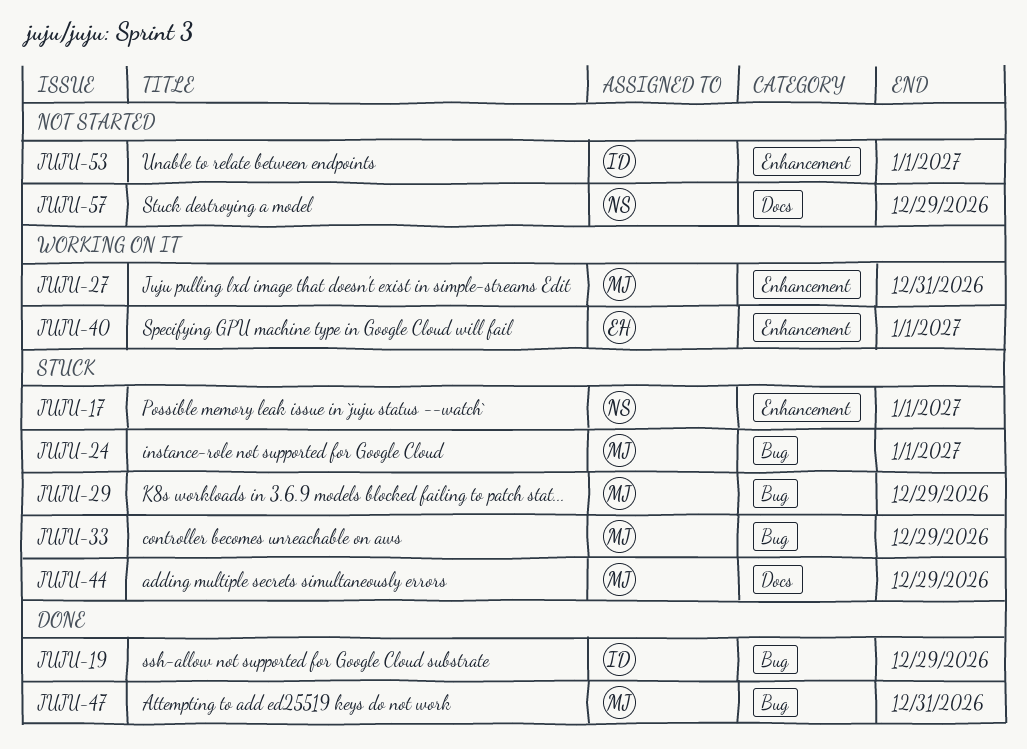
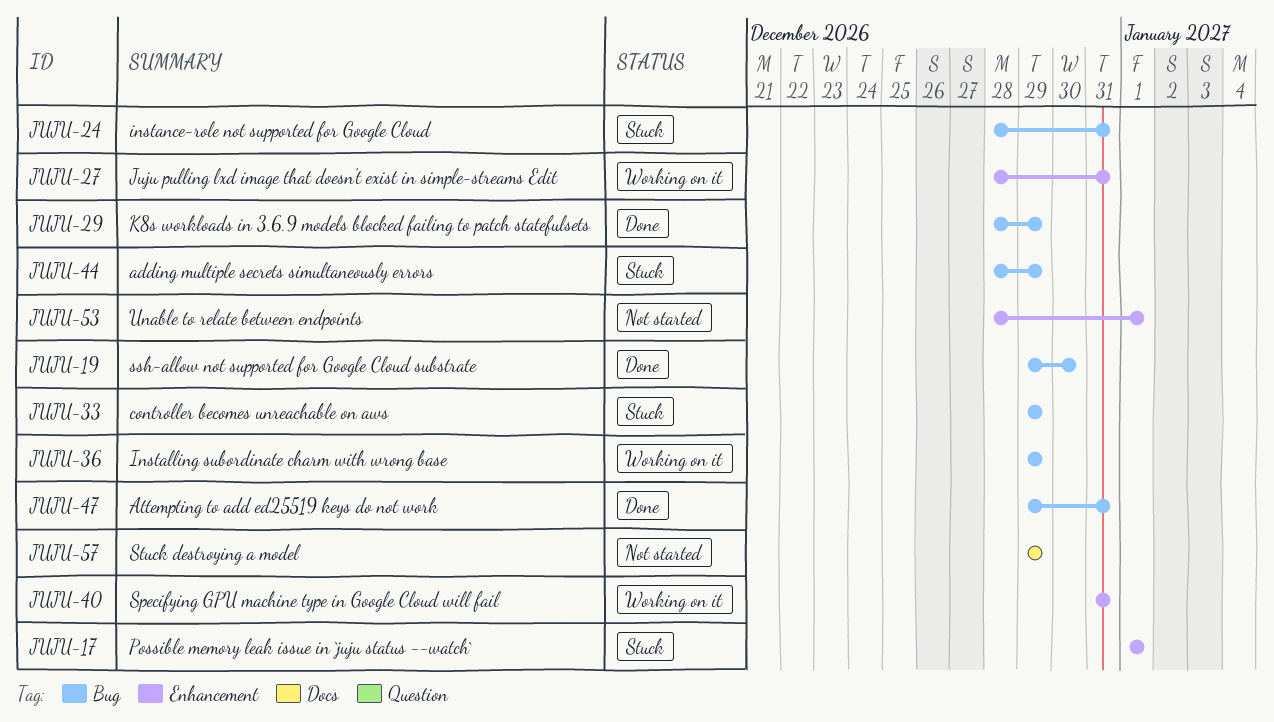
JUJU-19, due: Dec 29 -> Dec 30
JUJU-24, due: Jan 1 -> Dec 31
JUJU-29, status: Stuck -> Done
JUJU-36: none -> present
JUJU-40, due: Jan 1 -> Dec 31
JUJU-44, label: Docs -> Bug

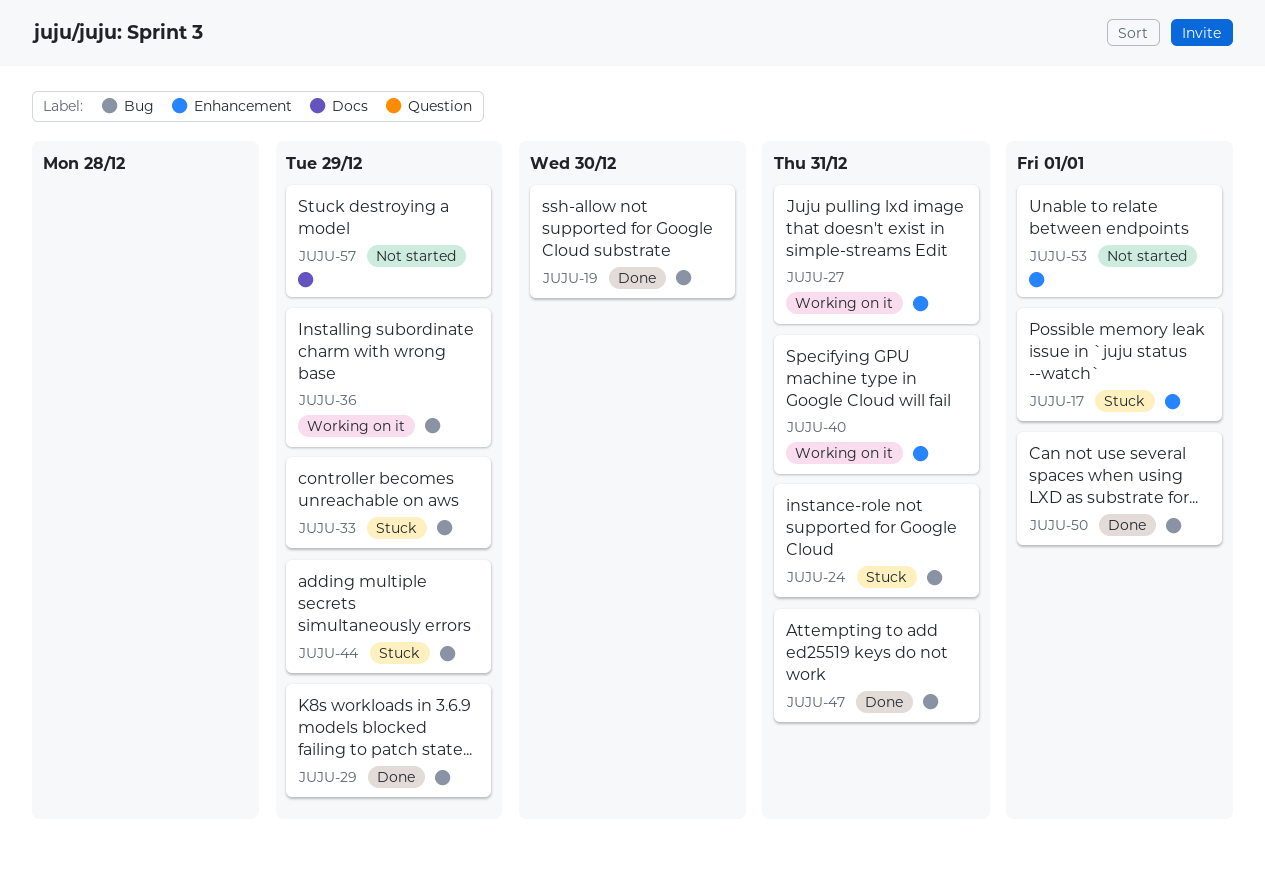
JUJU-50: none -> present

